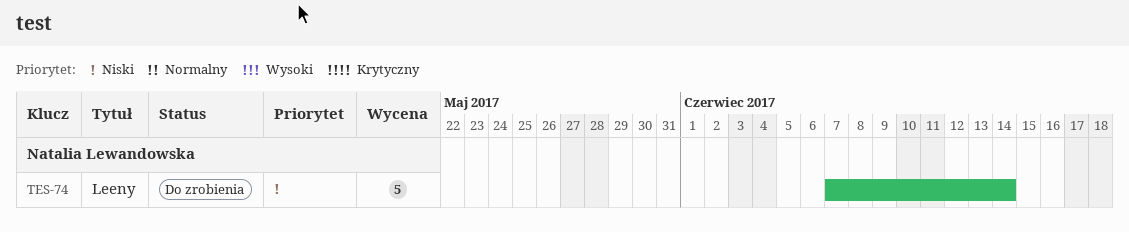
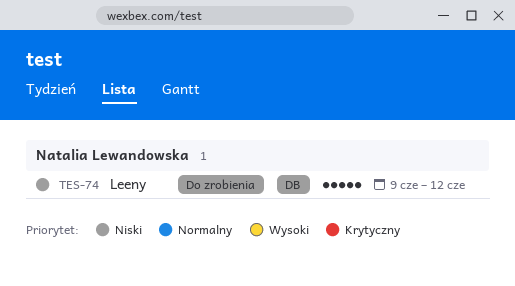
TES-74, start: Jun 7 -> Jun 9
TES-74, due: Jun 14 -> Jun 12

